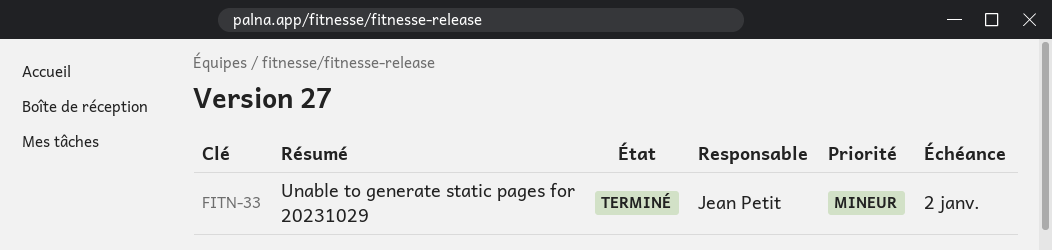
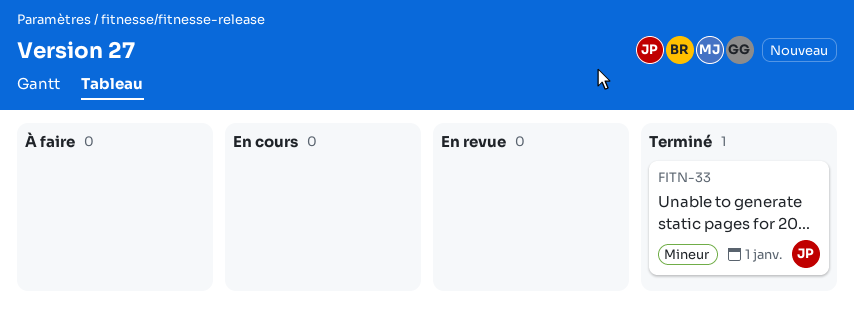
FITN-33, due: Jan 2 -> Jan 1

